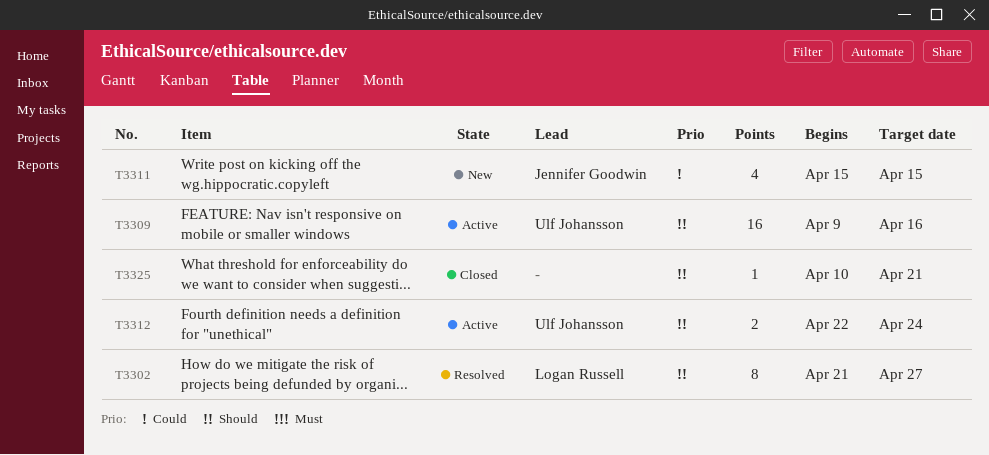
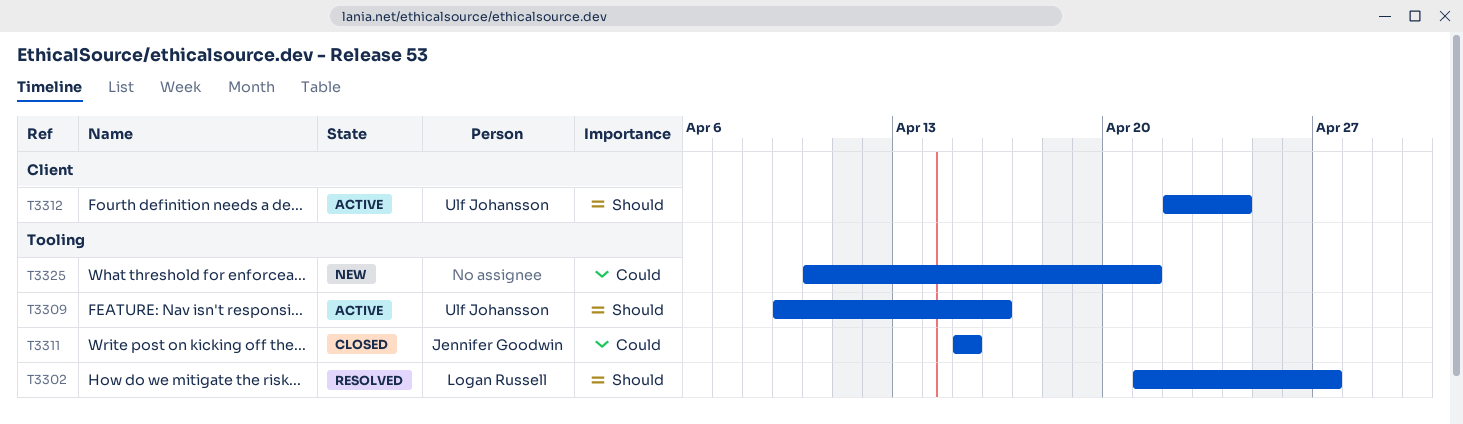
T3311, status: New -> Closed
T3325, status: Closed -> New
T3325, priority: Should -> Could

